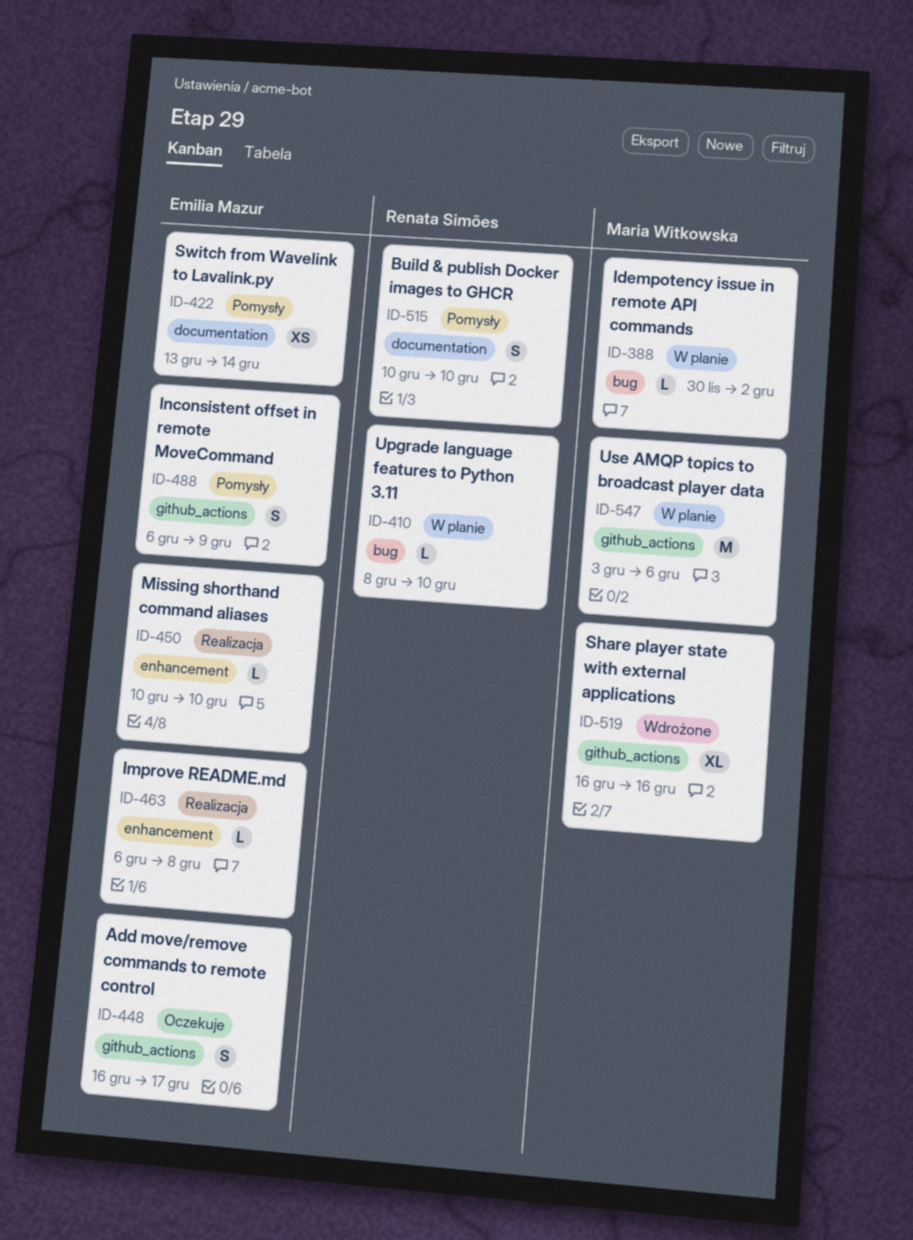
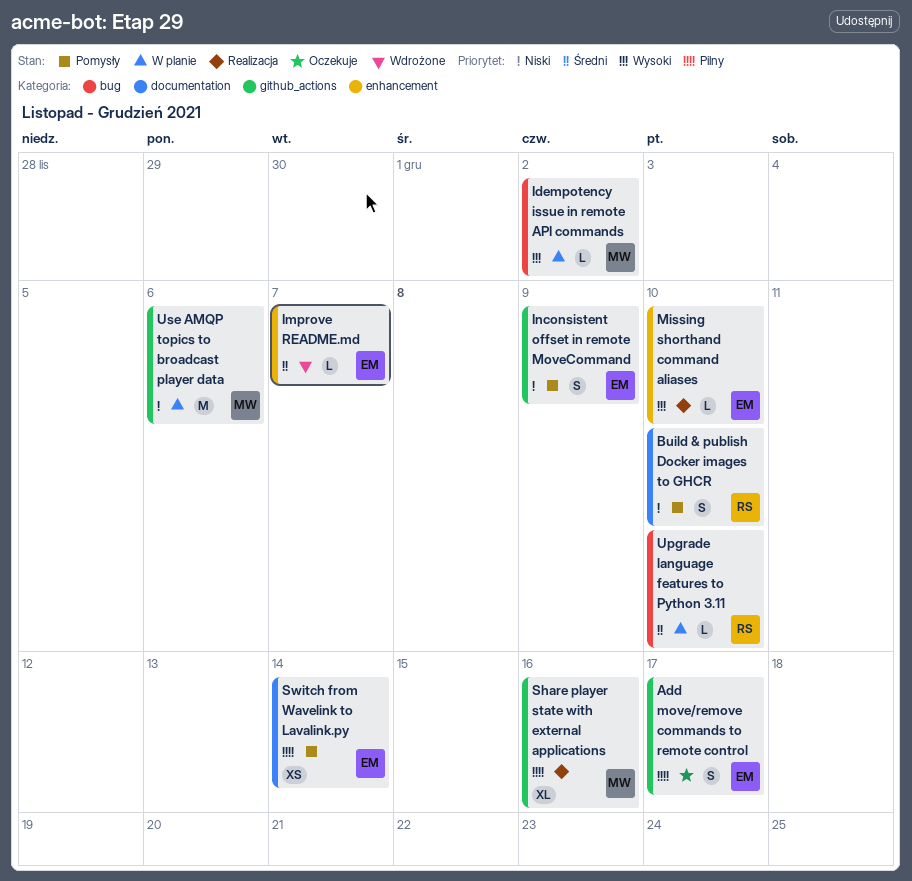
Improve README.md, status: Realizacja -> Wdrożone
Improve README.md, due: Dec 8 -> Dec 7
Share player state with external applications, status: Wdrożone -> Realizacja

